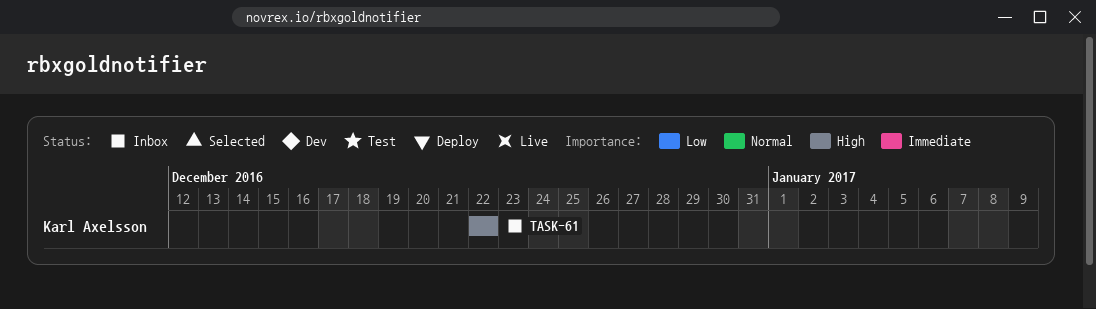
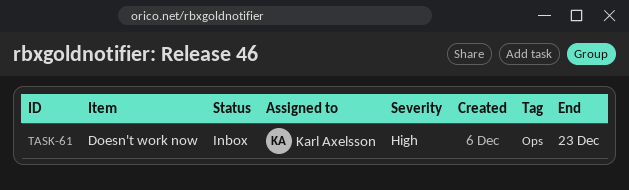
TASK-61, due: Dec 22 -> Dec 23

